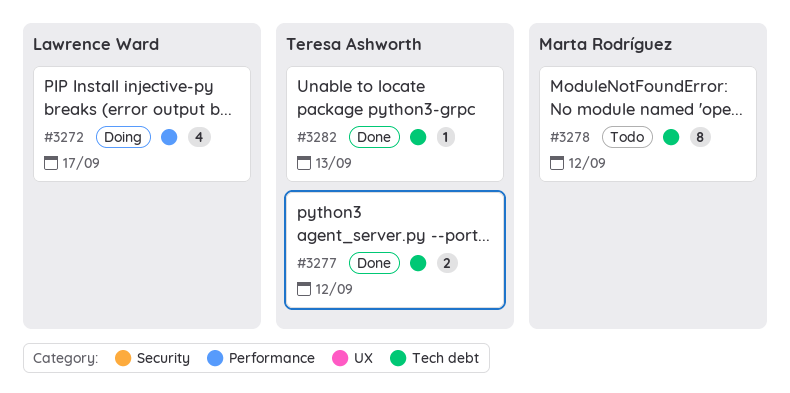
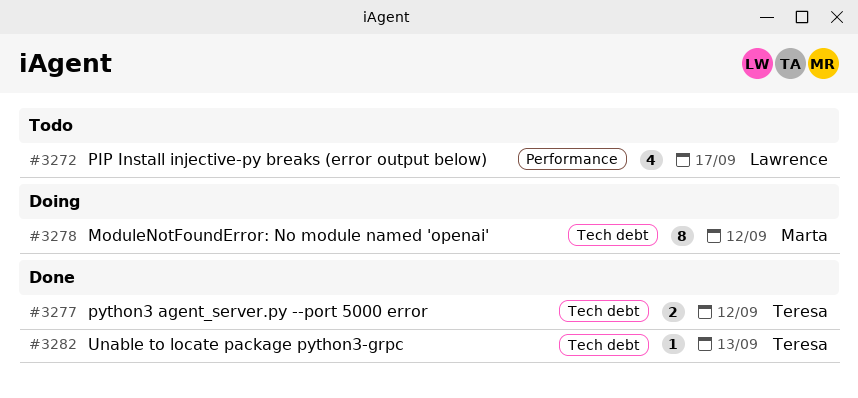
#3272, status: Doing -> Todo
#3278, status: Todo -> Doing

